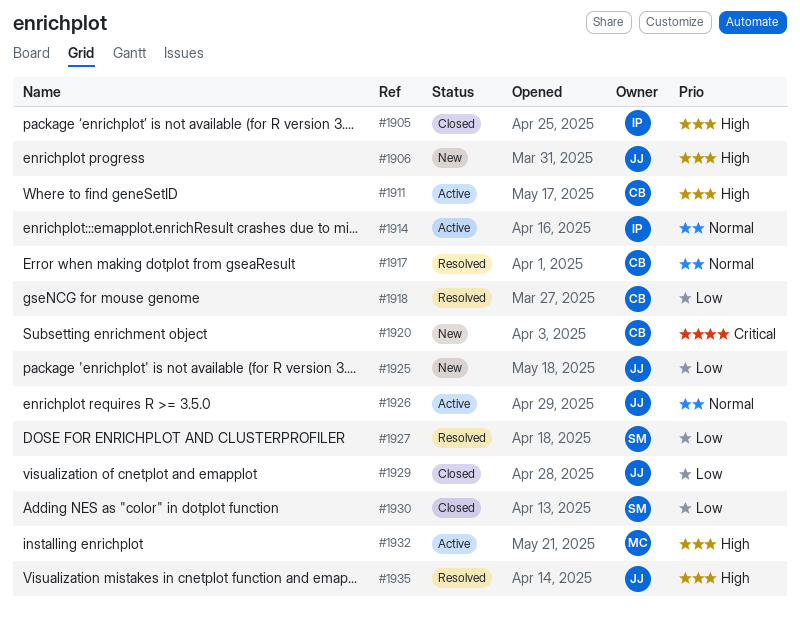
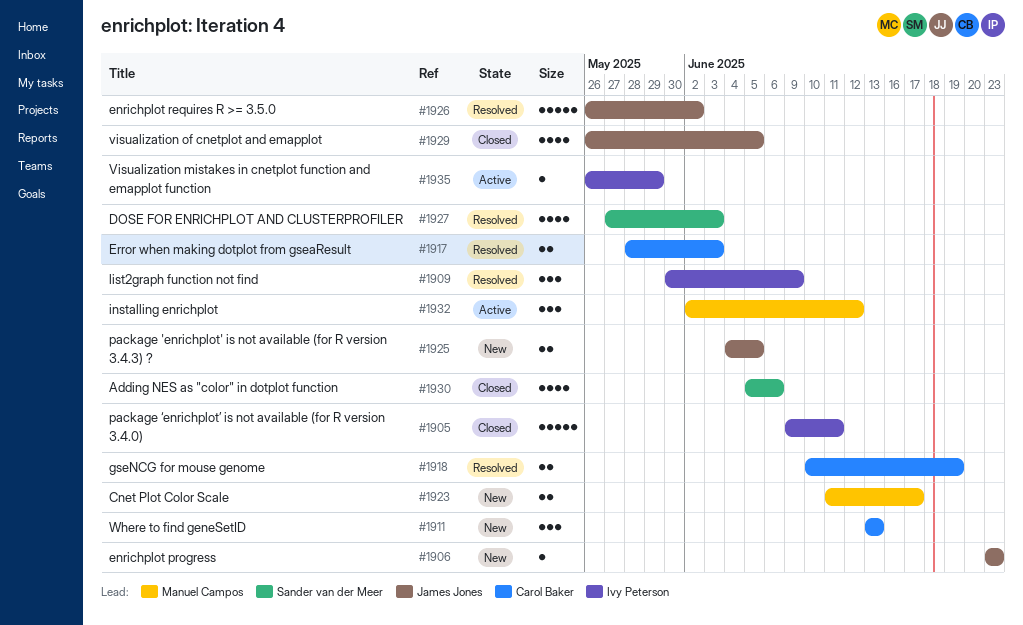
#1909: none -> present
#1911, status: Active -> New
#1914: present -> none
#1920: present -> none
#1923: none -> present
#1926, status: Active -> Resolved
#1935, status: Resolved -> Active
#1935, owner: James Jones -> Ivy Peterson

